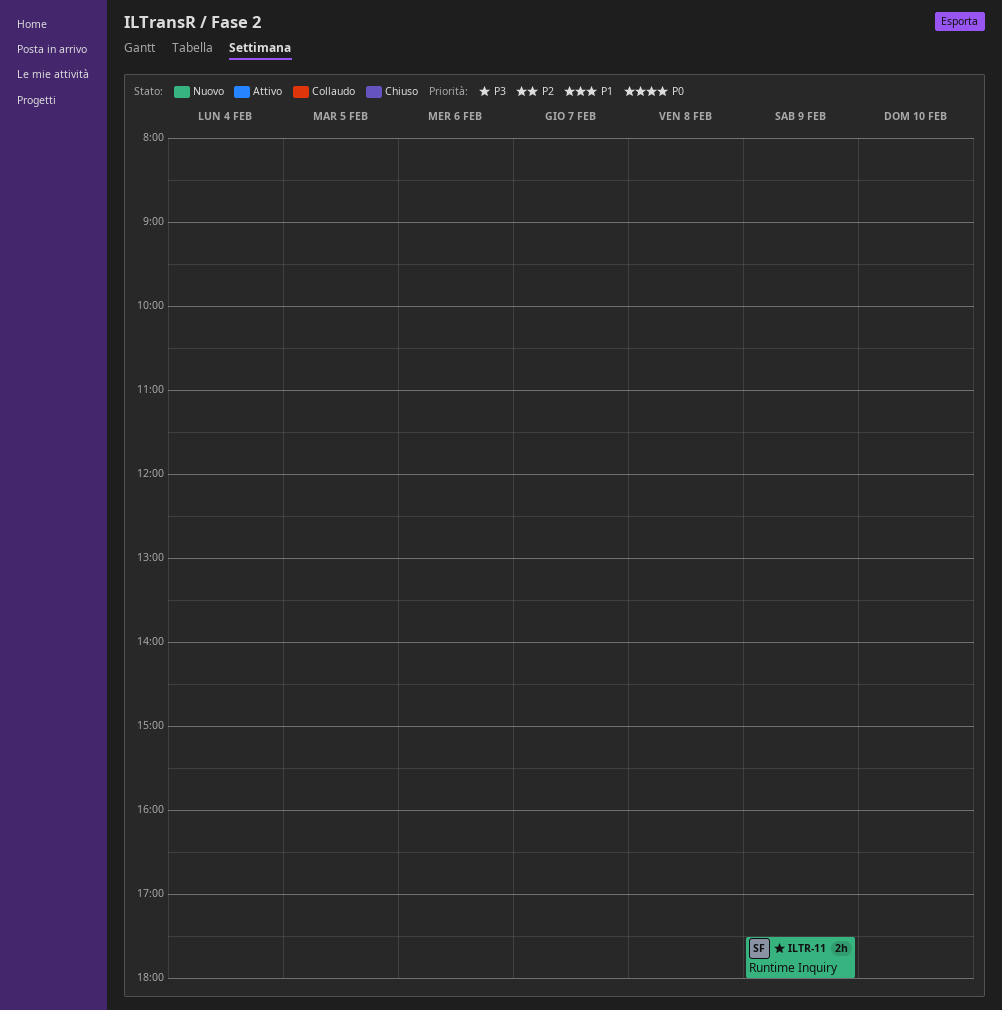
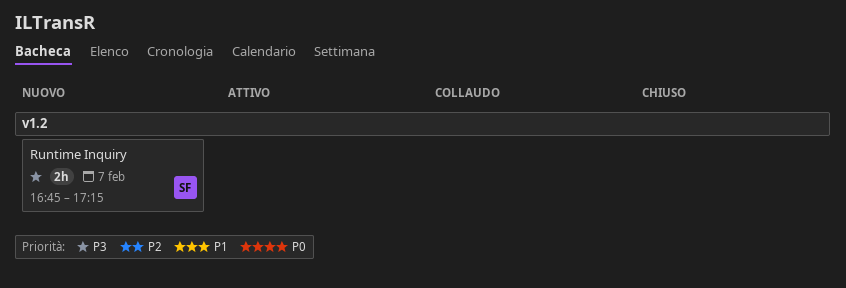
Runtime Inquiry, day: Feb 9 -> Feb 7
Runtime Inquiry, begins: 17:30 -> 16:45
Runtime Inquiry, ends: 18:00 -> 17:15

